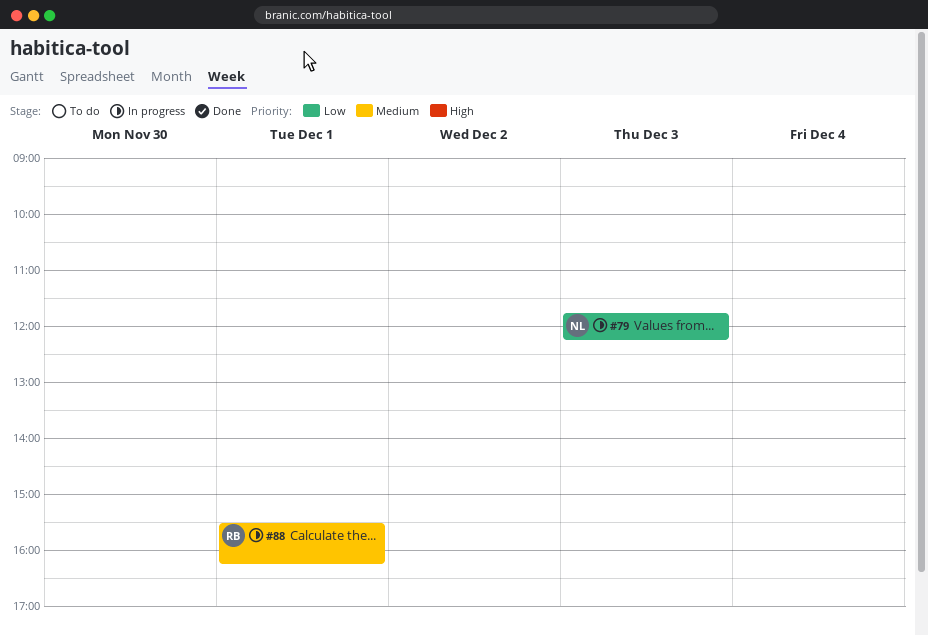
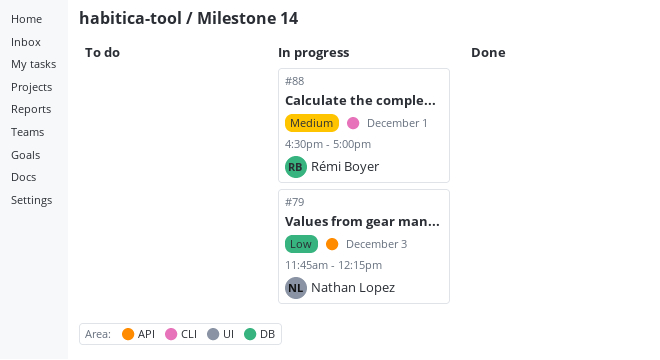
#88, begins: 15:30 -> 16:30
#88, ends: 16:15 -> 17:00

